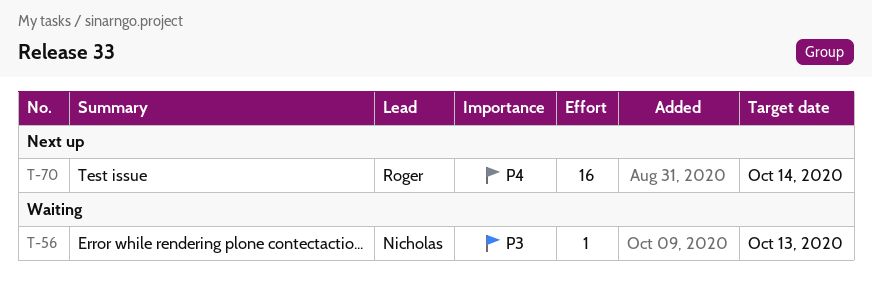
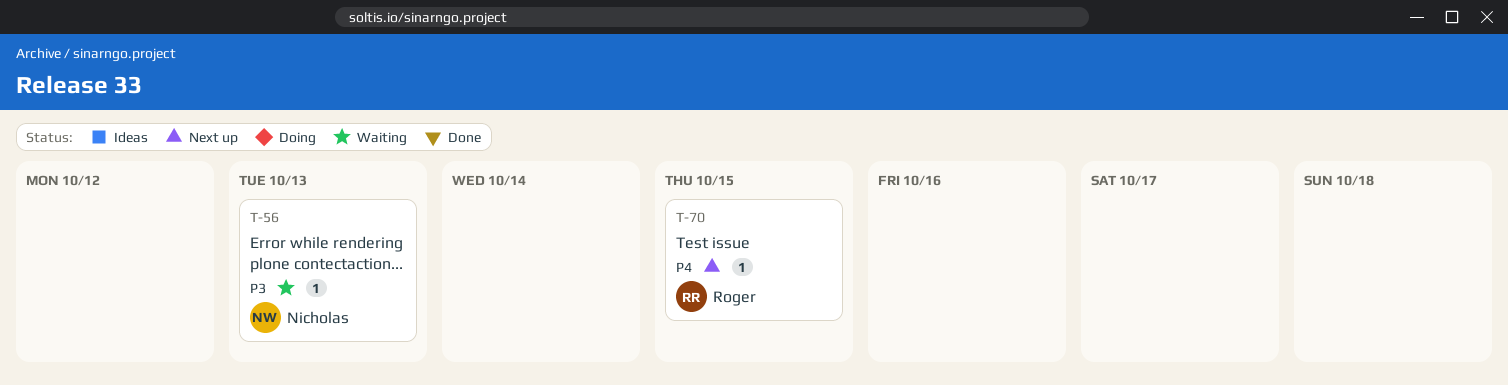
T-70, estimate: 16 -> 1
T-70, due: Oct 14 -> Oct 15

